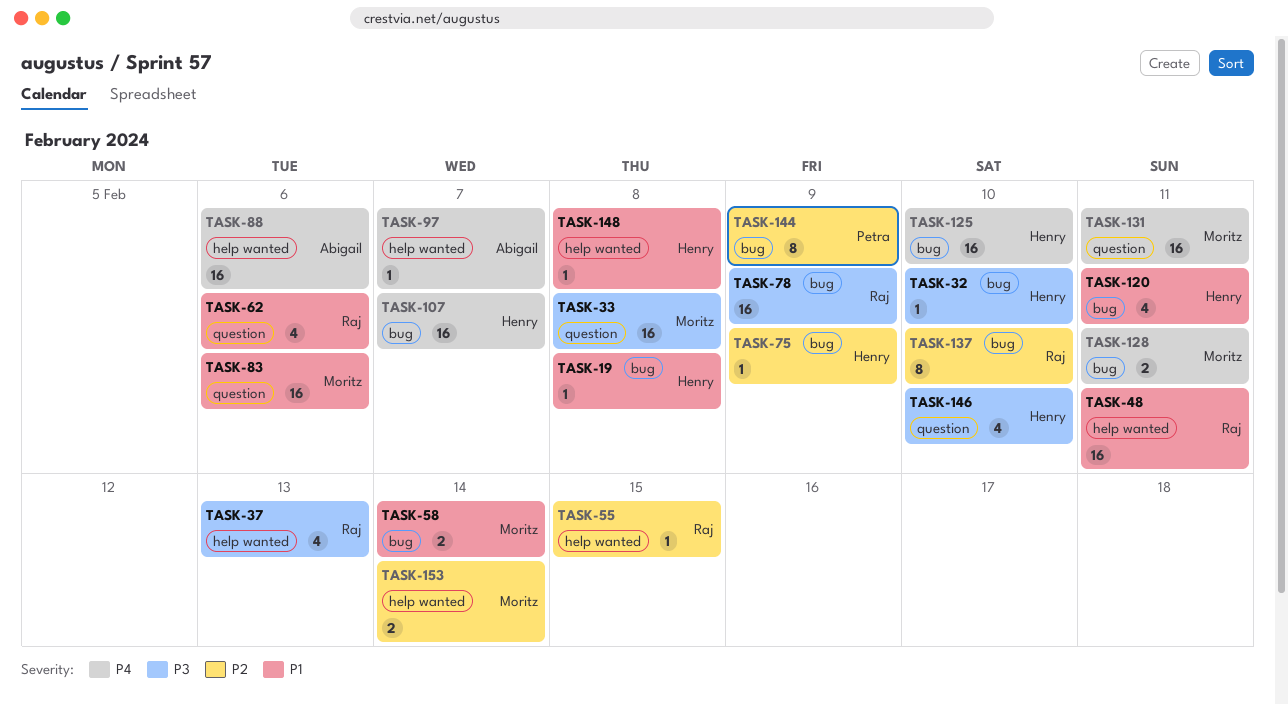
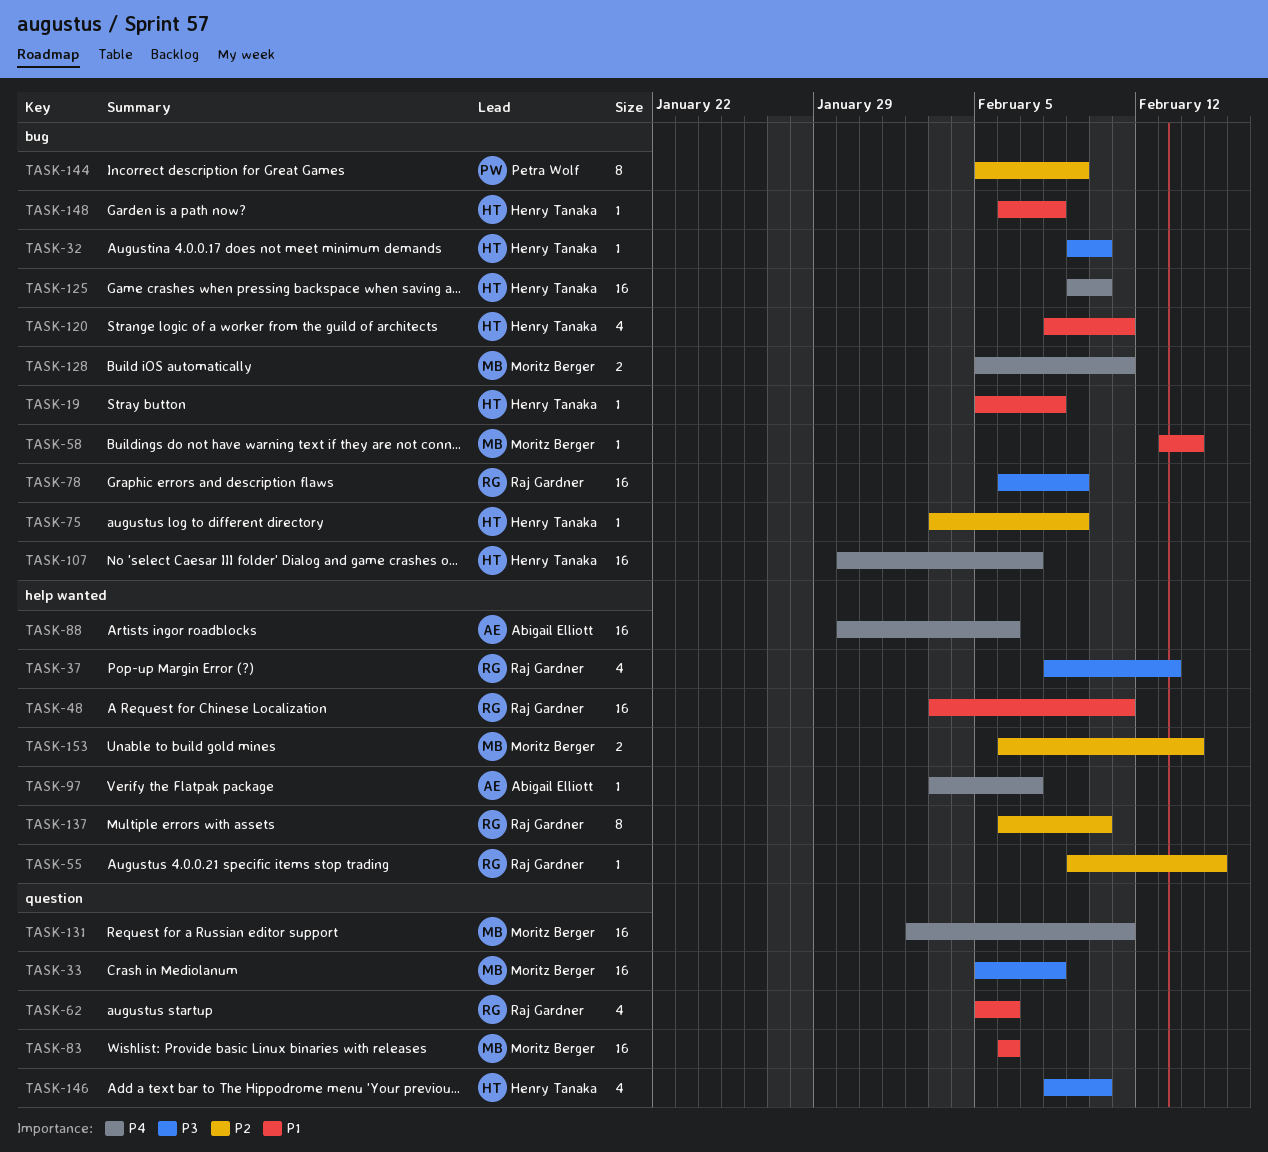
TASK-58, estimate: 2 -> 1
TASK-137, label: bug -> help wanted
TASK-148, label: help wanted -> bug

